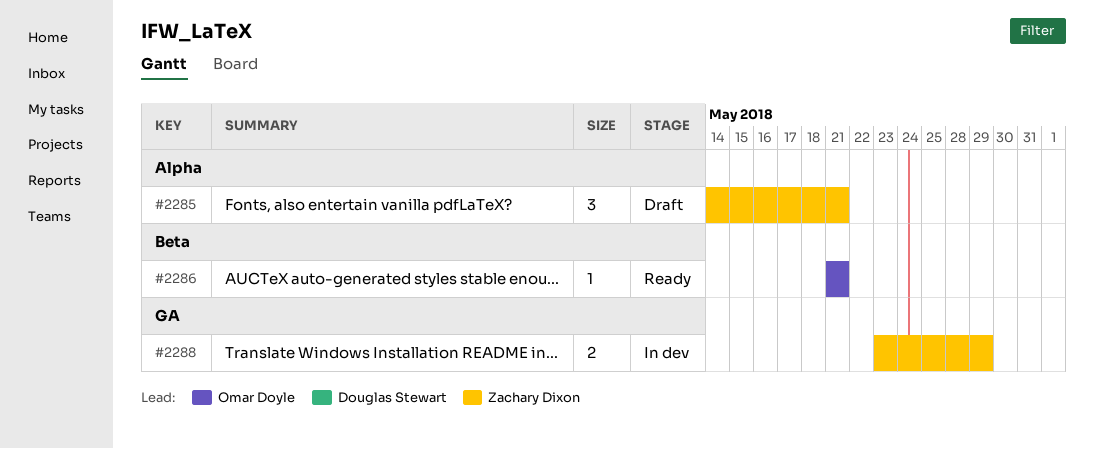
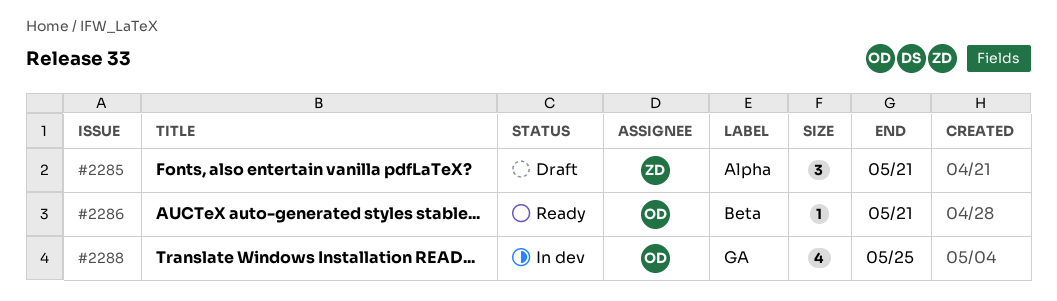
#2288, owner: Zachary Dixon -> Omar Doyle
#2288, estimate: 2 -> 4
#2288, due: May 29 -> May 25

